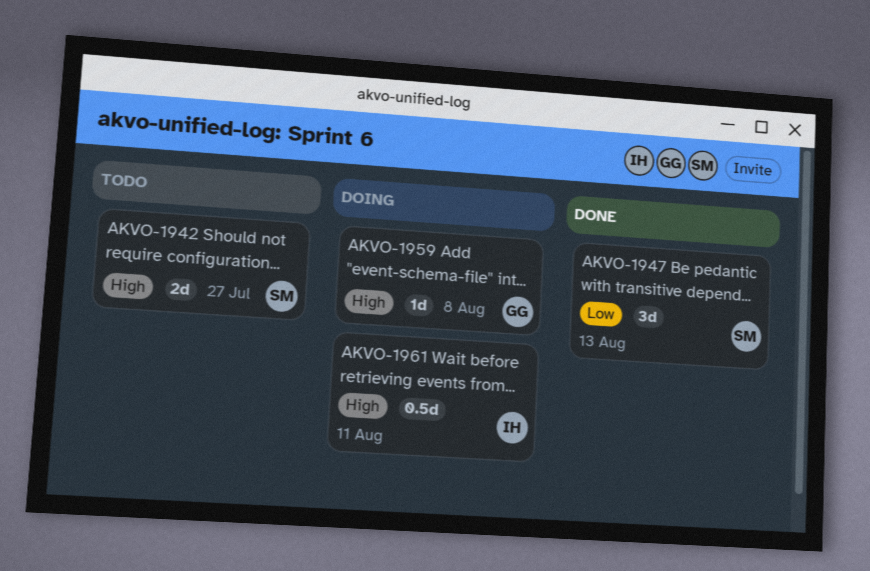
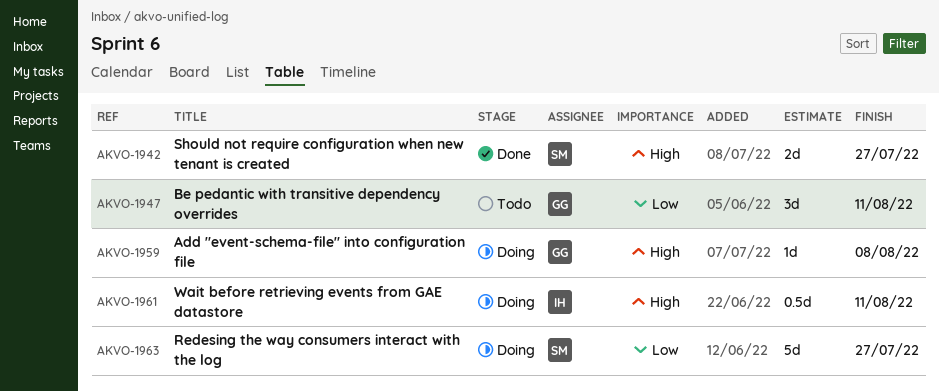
AKVO-1942, status: Todo -> Done
AKVO-1947, status: Done -> Todo
AKVO-1947, owner: SM -> GG
AKVO-1947, due: Aug 13 -> Aug 11
AKVO-1963: none -> present

